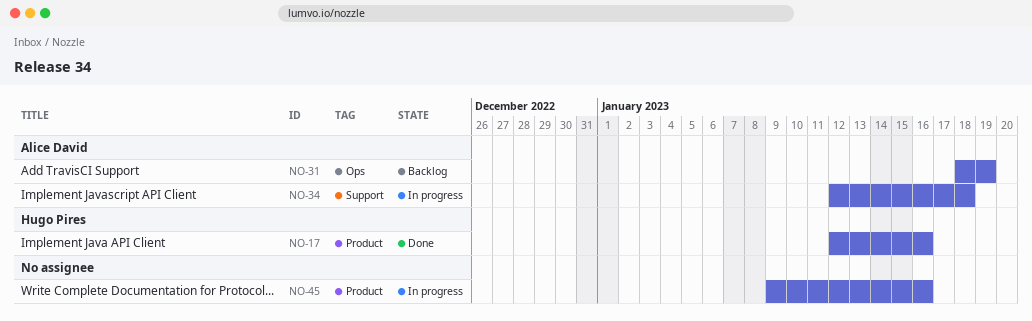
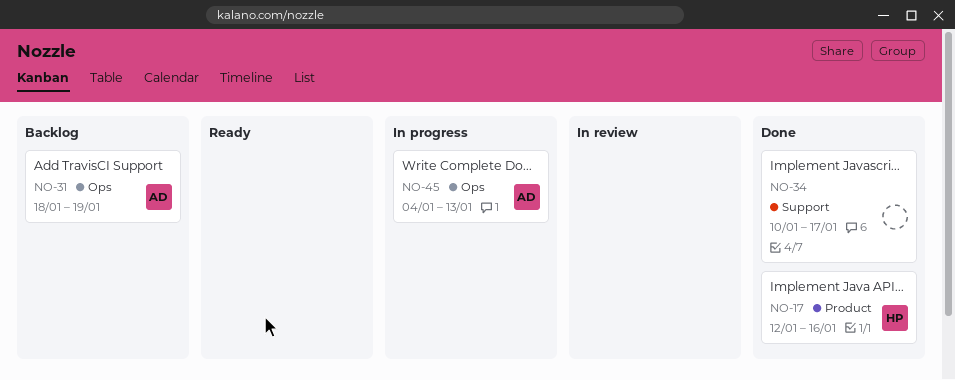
NO-34, status: In progress -> Done
NO-34, owner: Alice David -> none
NO-34, start: Jan 12 -> Jan 10
NO-34, due: Jan 18 -> Jan 17
NO-45, owner: none -> Alice David
NO-45, label: Product -> Ops
NO-45, start: Jan 9 -> Jan 4
NO-45, due: Jan 16 -> Jan 13

